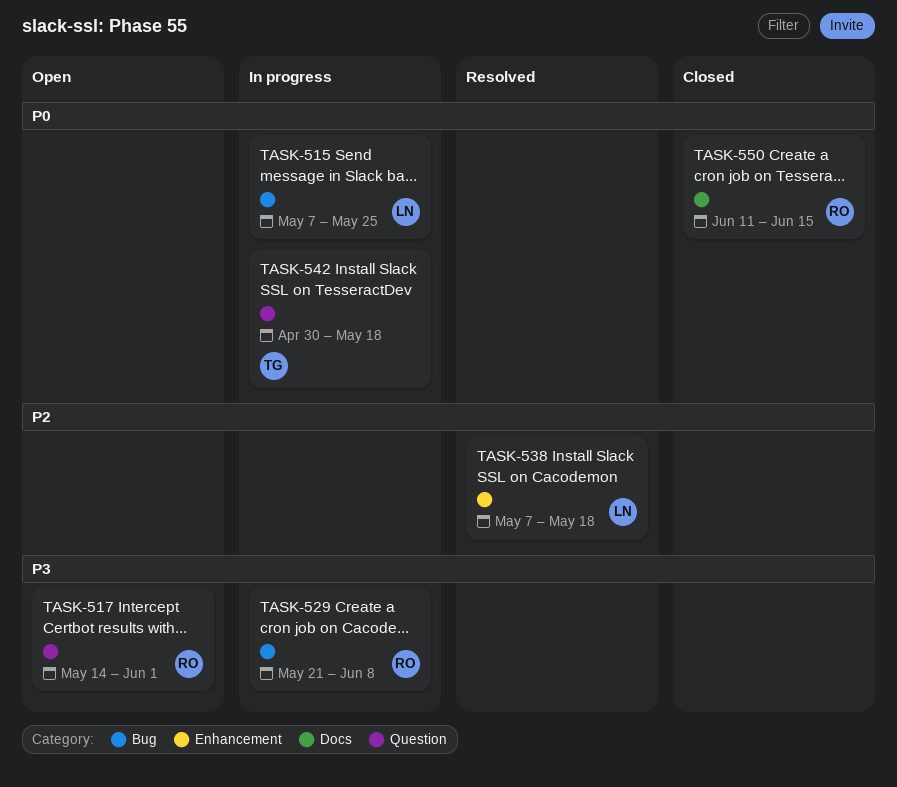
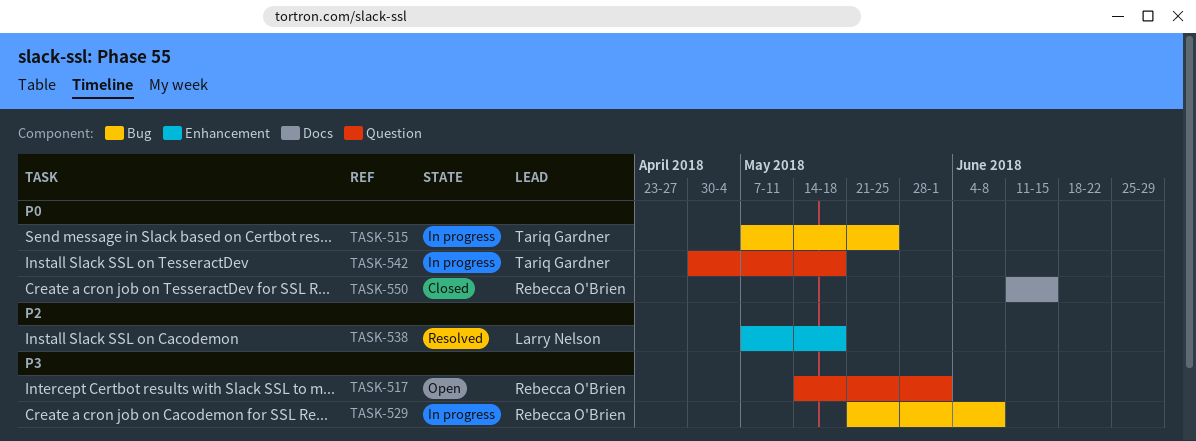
TASK-515, owner: Larry Nelson -> Tariq Gardner

